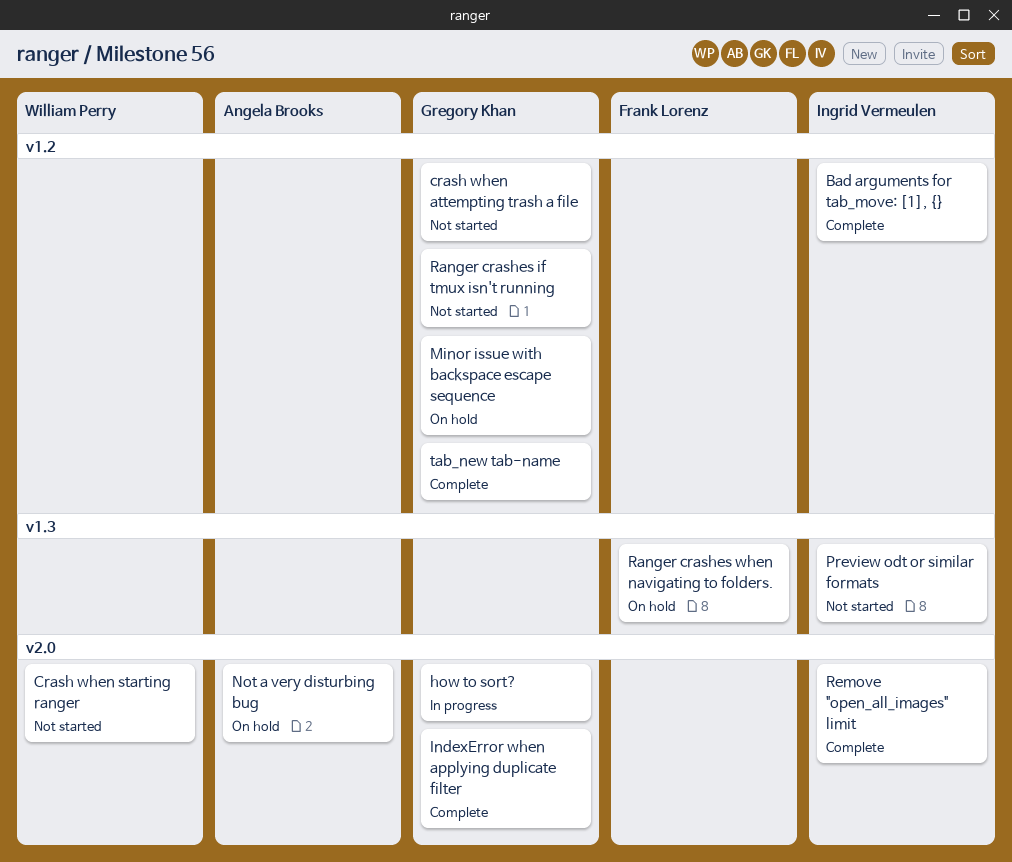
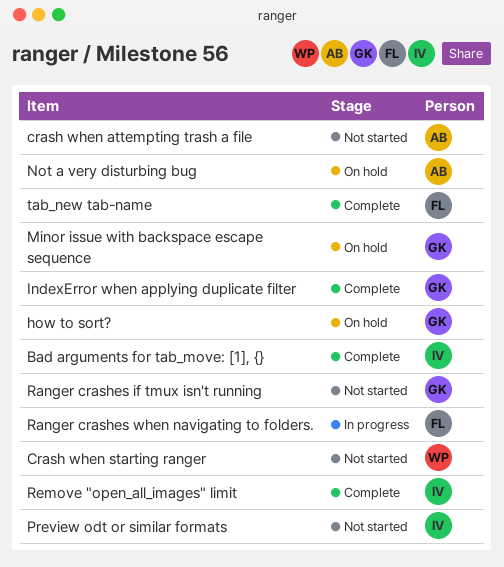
crash when attempting trash a file, owner: Gregory Khan -> Angela Brooks
how to sort?, status: In progress -> On hold
Ranger crashes when navigating to folders., status: On hold -> In progress
tab_new tab-name, owner: Gregory Khan -> Frank Lorenz

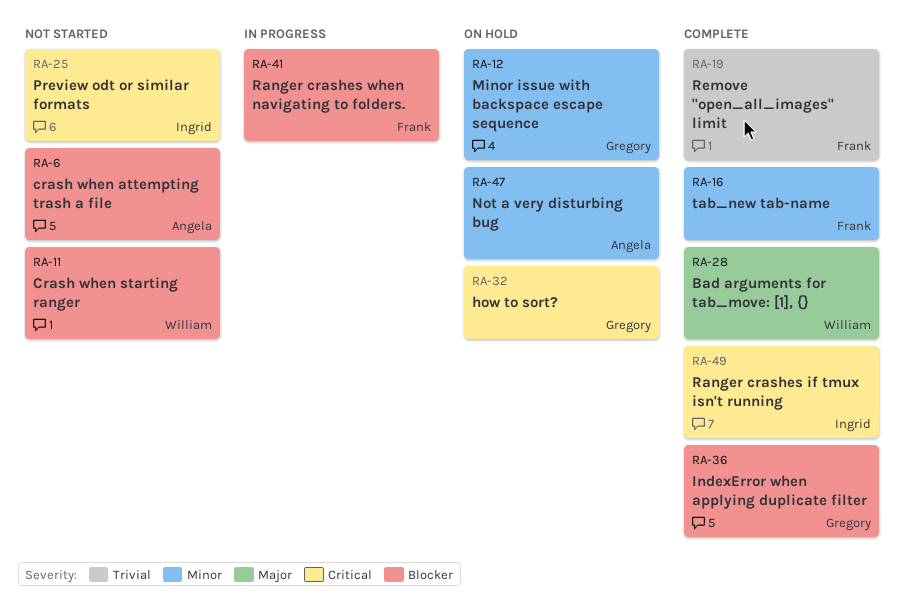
Bad arguments for tab_move: [1], {}, owner: Ingrid -> William
Ranger crashes if tmux isn't running, status: Not started -> Complete
Ranger crashes if tmux isn't running, owner: Gregory -> Ingrid
Remove "open_all_images" limit, owner: Ingrid -> Frank

